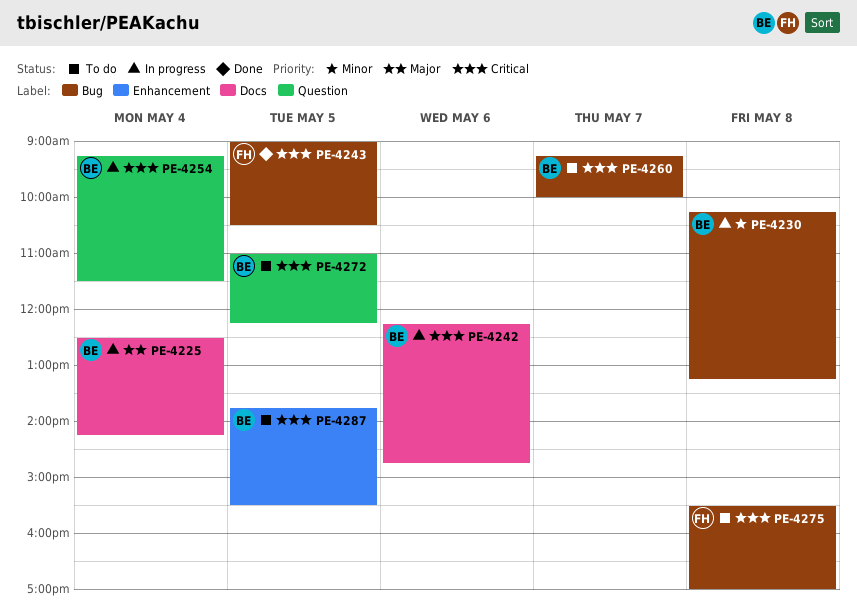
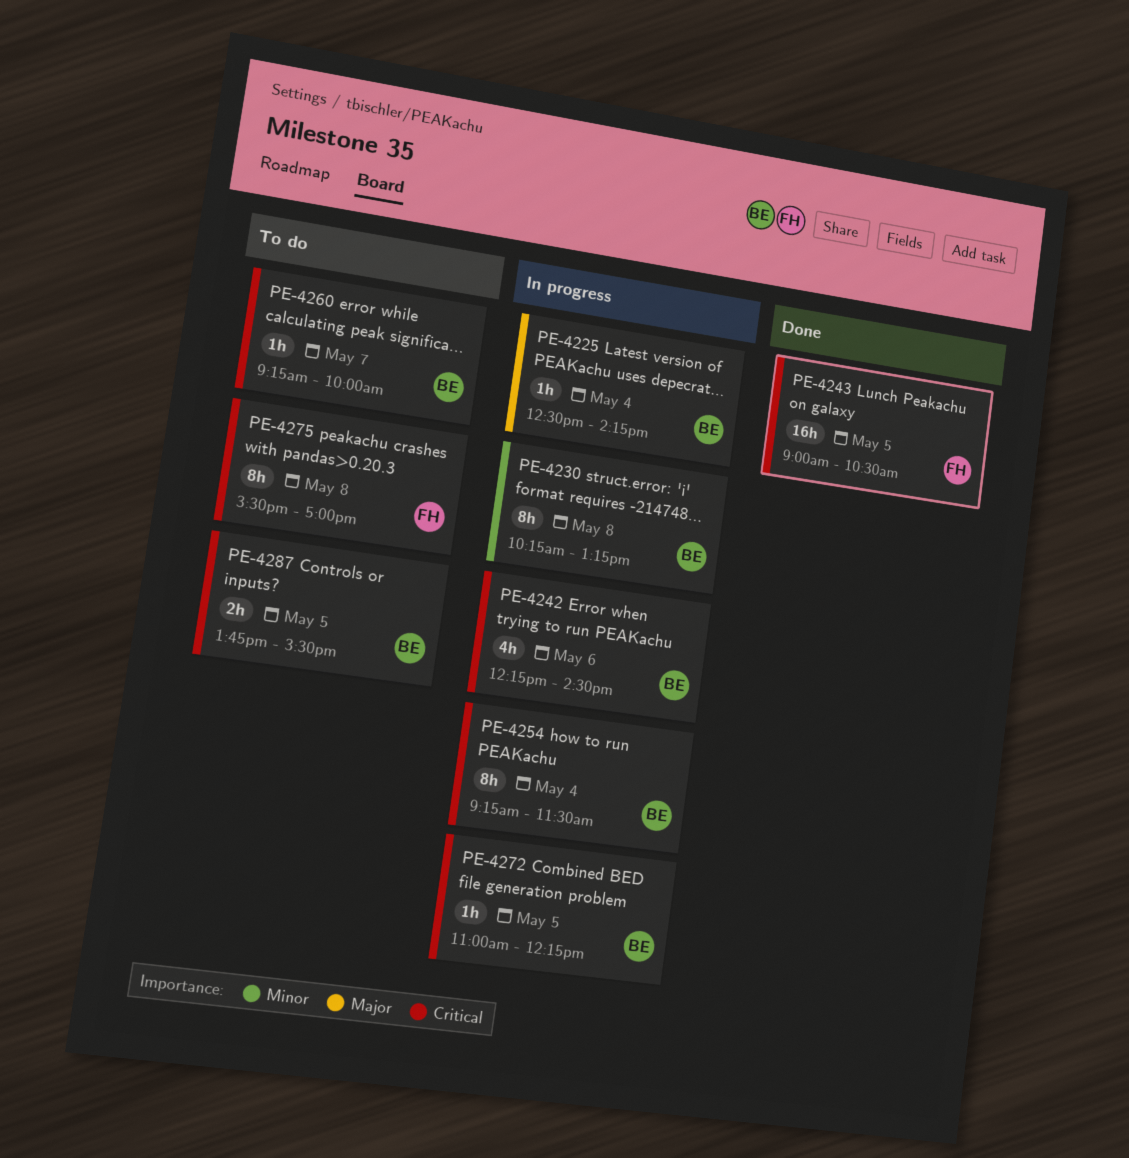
PE-4242, ends: 14:45 -> 14:30
PE-4272, status: To do -> In progress

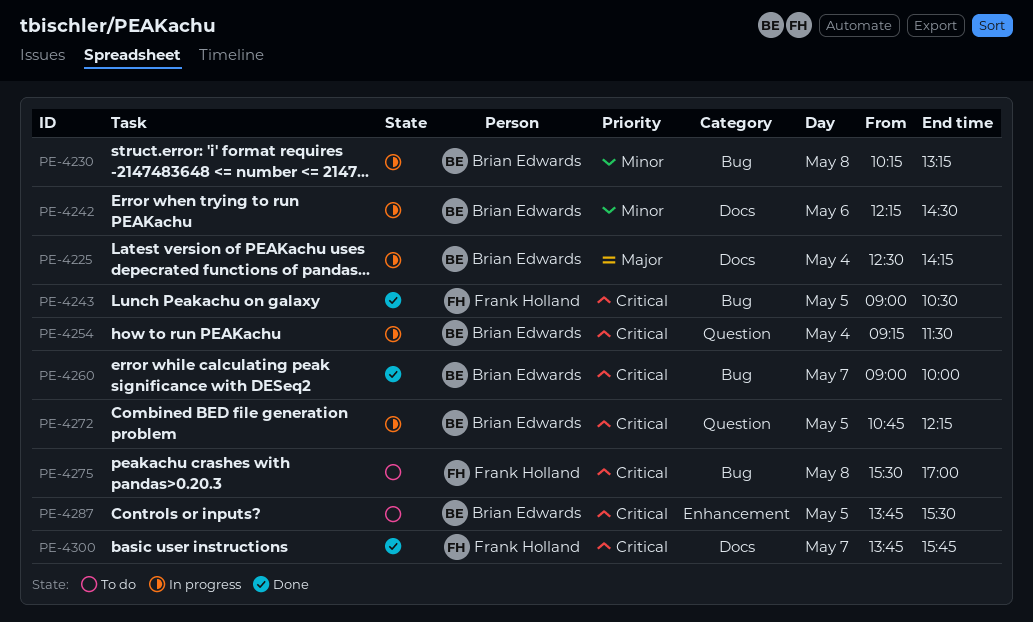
PE-4242, priority: Critical -> Minor
PE-4260, status: To do -> Done
PE-4260, begins: 09:15 -> 09:00
PE-4272, begins: 11:00 -> 10:45
PE-4300: none -> present

